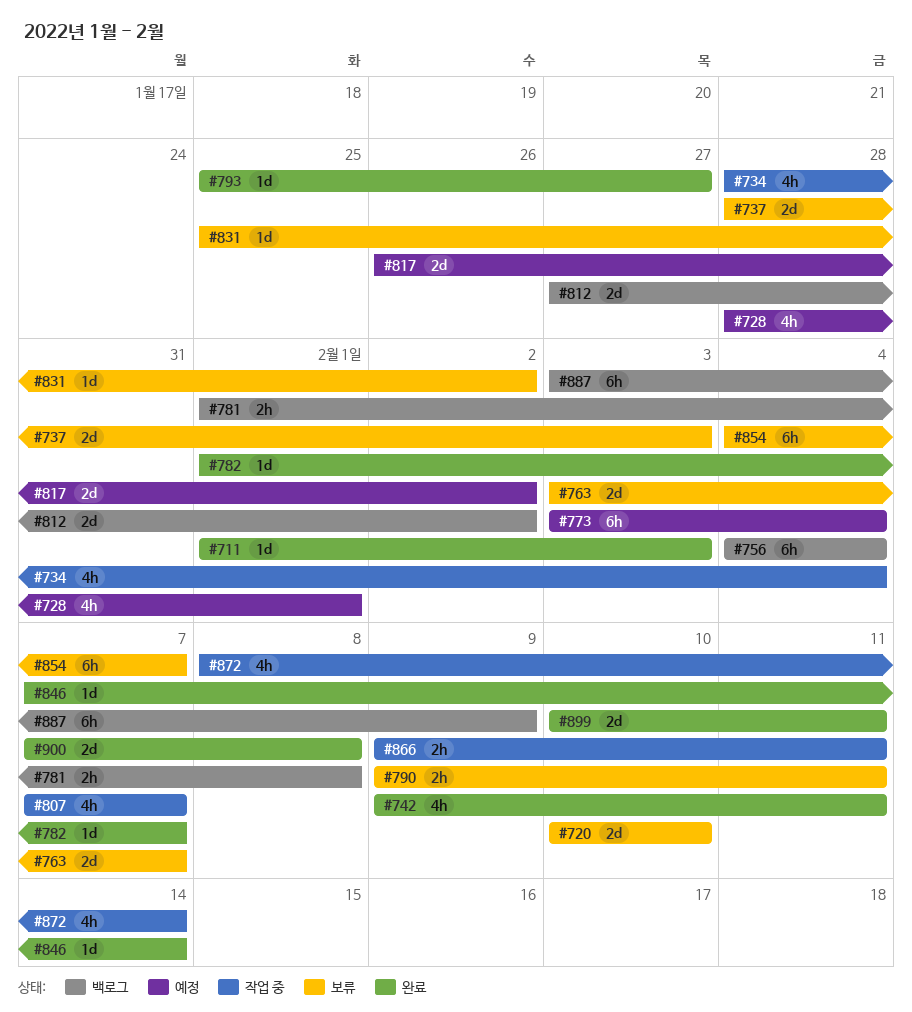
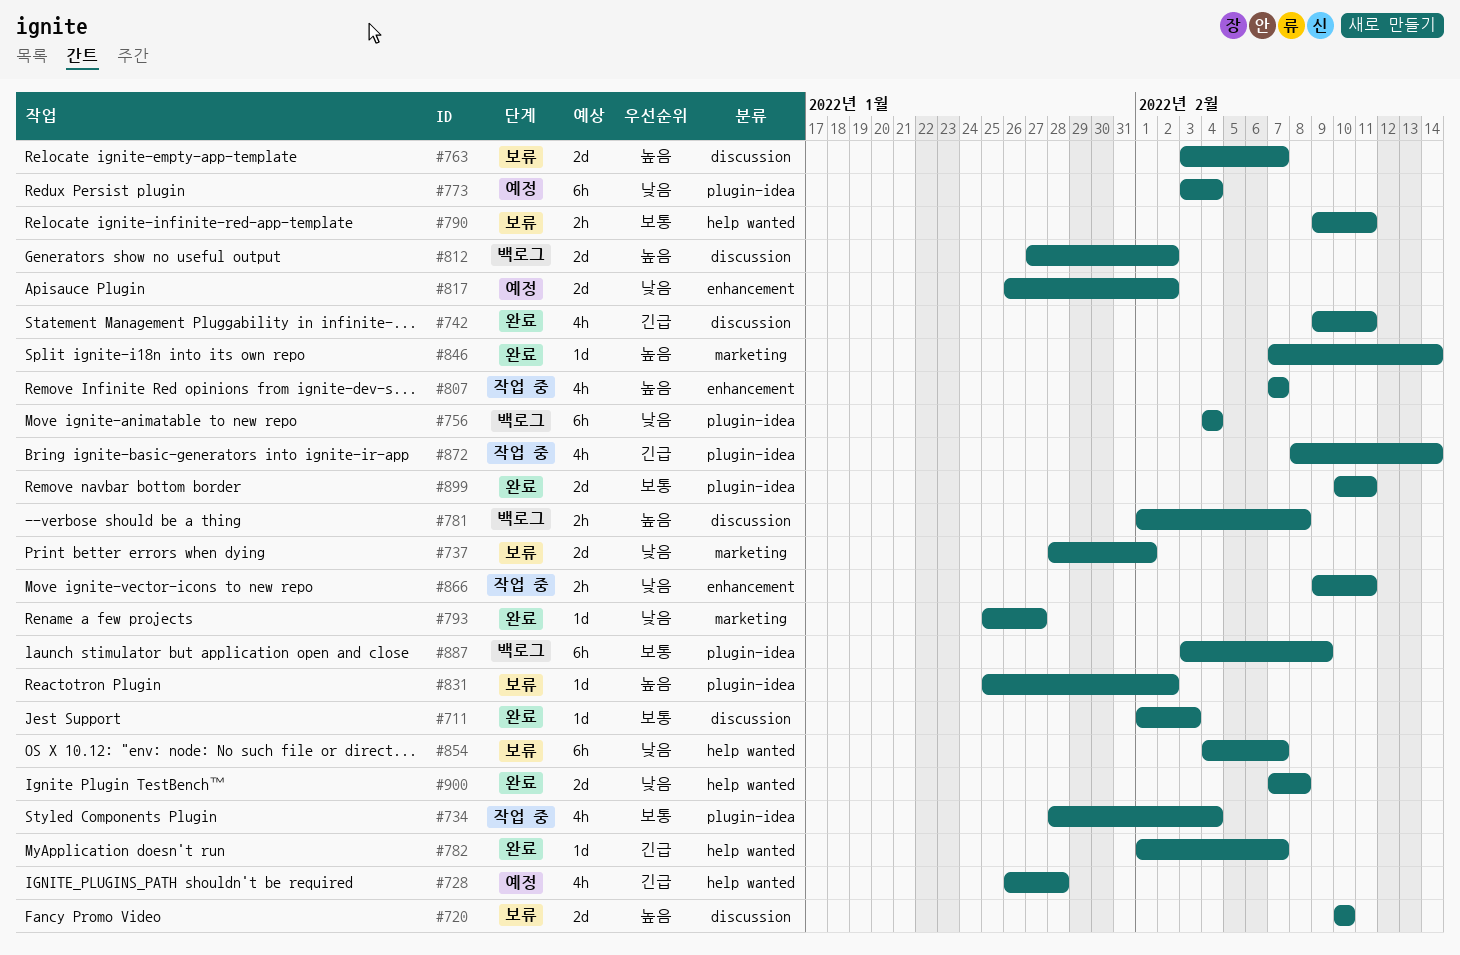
#728, start: Jan 28 -> Jan 26
#728, due: Feb 1 -> Jan 28
#737, due: Feb 3 -> Feb 1

